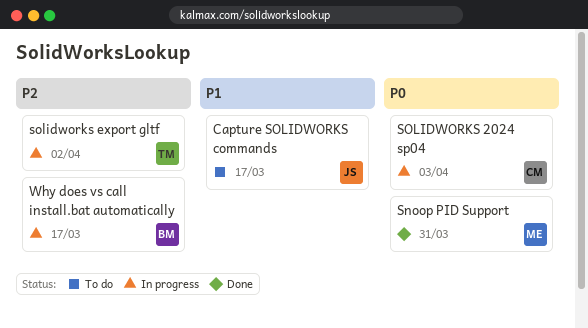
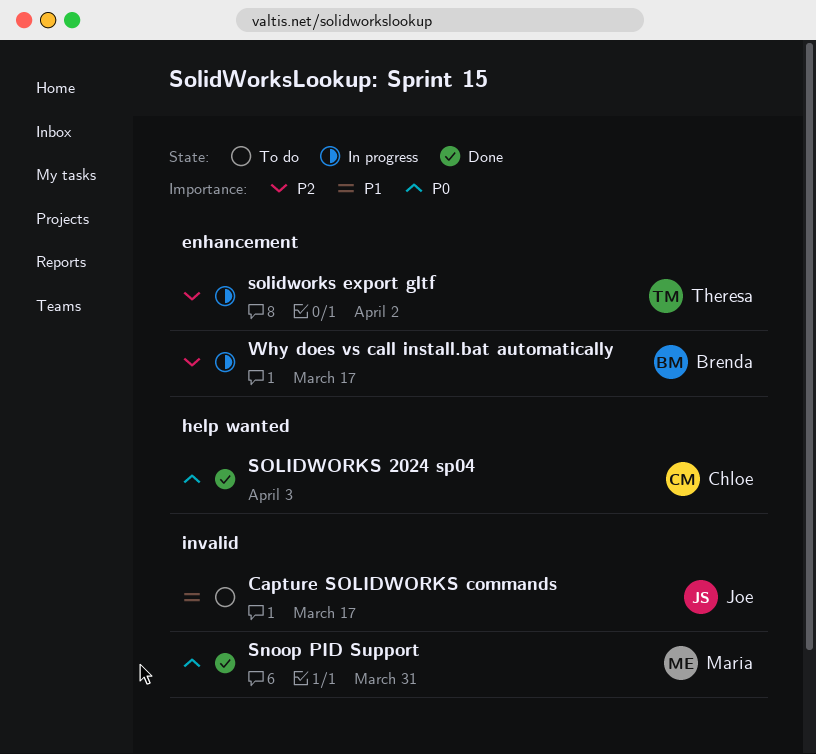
SOLIDWORKS 2024 sp04, status: In progress -> Done

